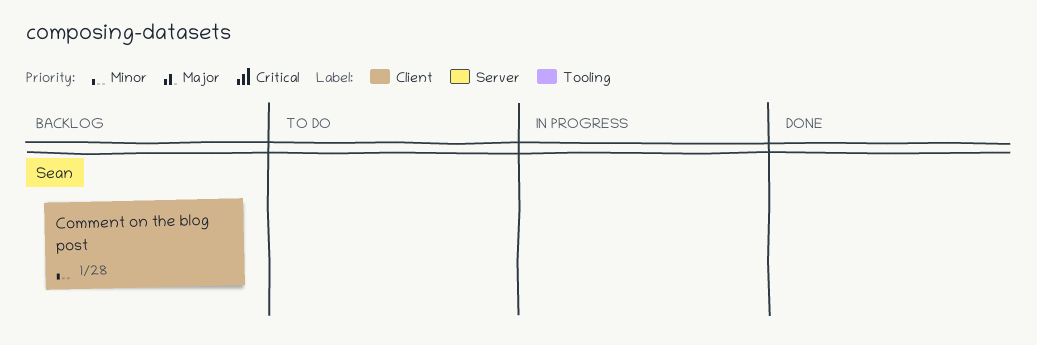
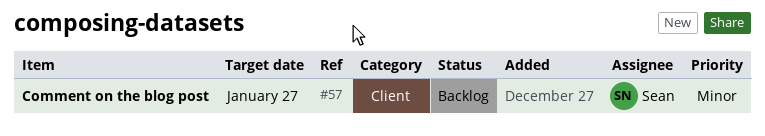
Comment on the blog post, due: Jan 28 -> Jan 27

